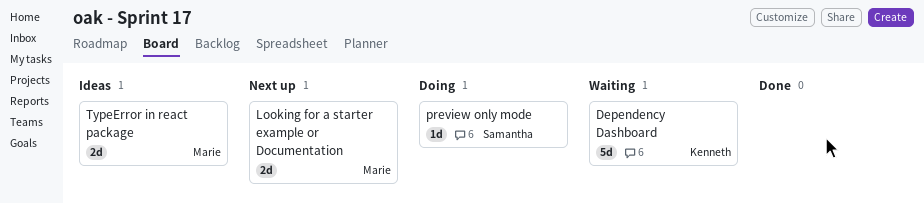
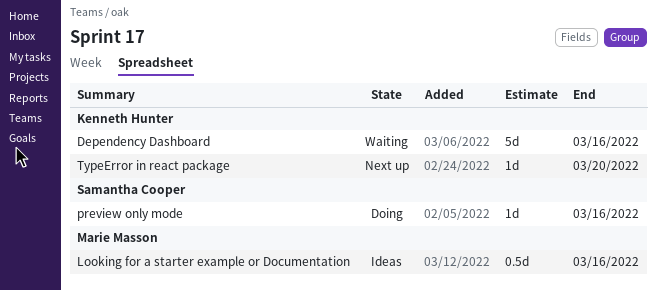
Looking for a starter example or Documentation, status: Next up -> Ideas
Looking for a starter example or Documentation, estimate: 2d -> 0.5d
TypeError in react package, status: Ideas -> Next up
TypeError in react package, owner: Marie Masson -> Kenneth Hunter
TypeError in react package, estimate: 2d -> 1d

